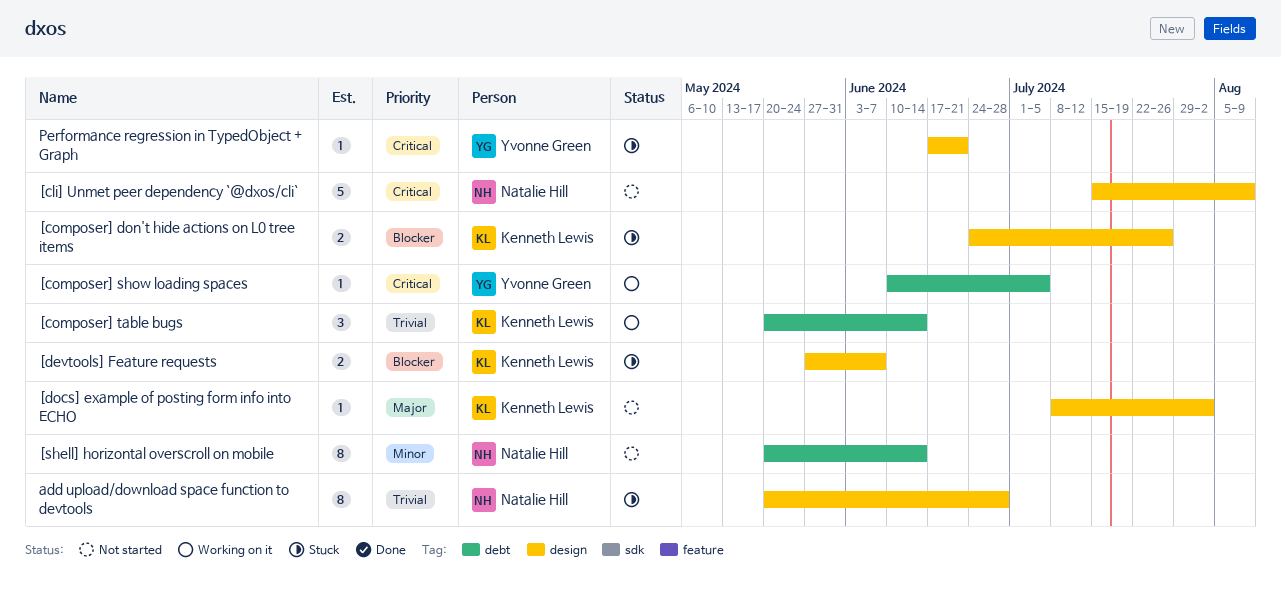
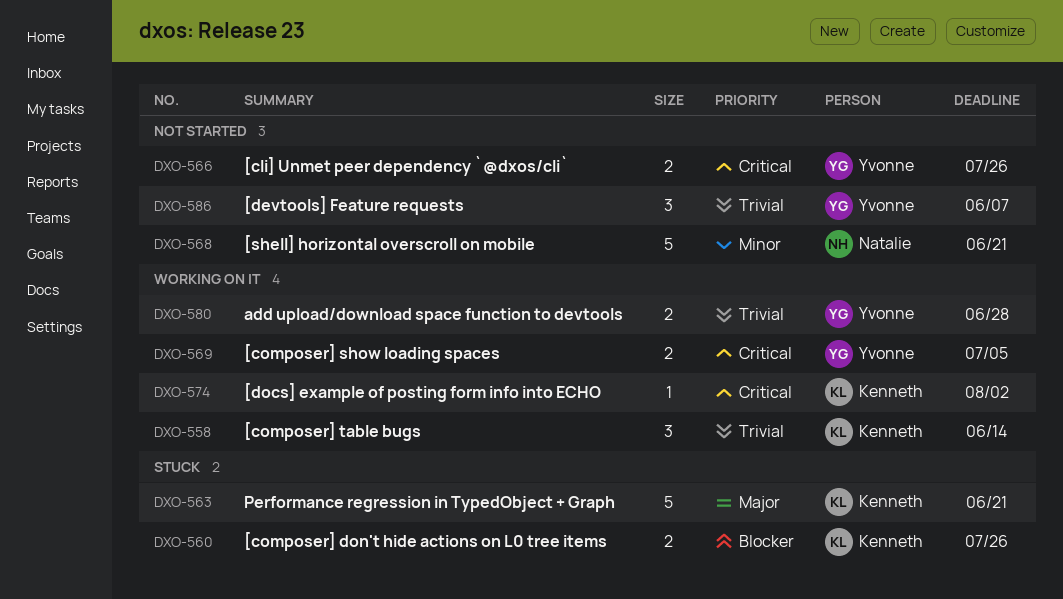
[cli] Unmet peer dependency `@dxos/cli`, owner: Natalie Hill -> Yvonne Green
[cli] Unmet peer dependency `@dxos/cli`, estimate: 5 -> 2
[cli] Unmet peer dependency `@dxos/cli`, due: Aug 9 -> Jul 26
[composer] show loading spaces, estimate: 1 -> 2
[devtools] Feature requests, status: Stuck -> Not started
[devtools] Feature requests, owner: Kenneth Lewis -> Yvonne Green
[devtools] Feature requests, priority: Blocker -> Trivial
[devtools] Feature requests, estimate: 2 -> 3
[docs] example of posting form info into ECHO, status: Not started -> Working on it
[docs] example of posting form info into ECHO, priority: Major -> Critical
[shell] horizontal overscroll on mobile, estimate: 8 -> 5
[shell] horizontal overscroll on mobile, due: Jun 14 -> Jun 21
add upload/download space function to devtools, status: Stuck -> Working on it
add upload/download space function to devtools, owner: Natalie Hill -> Yvonne Green
add upload/download space function to devtools, estimate: 8 -> 2
Performance regression in TypedObject + Graph, owner: Yvonne Green -> Kenneth Lewis
Performance regression in TypedObject + Graph, priority: Critical -> Major
Performance regression in TypedObject + Graph, estimate: 1 -> 5

